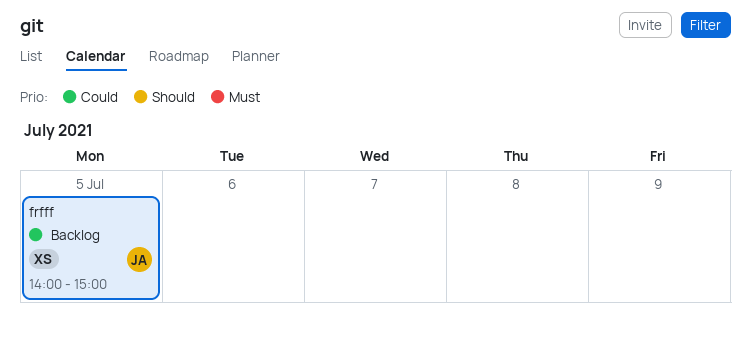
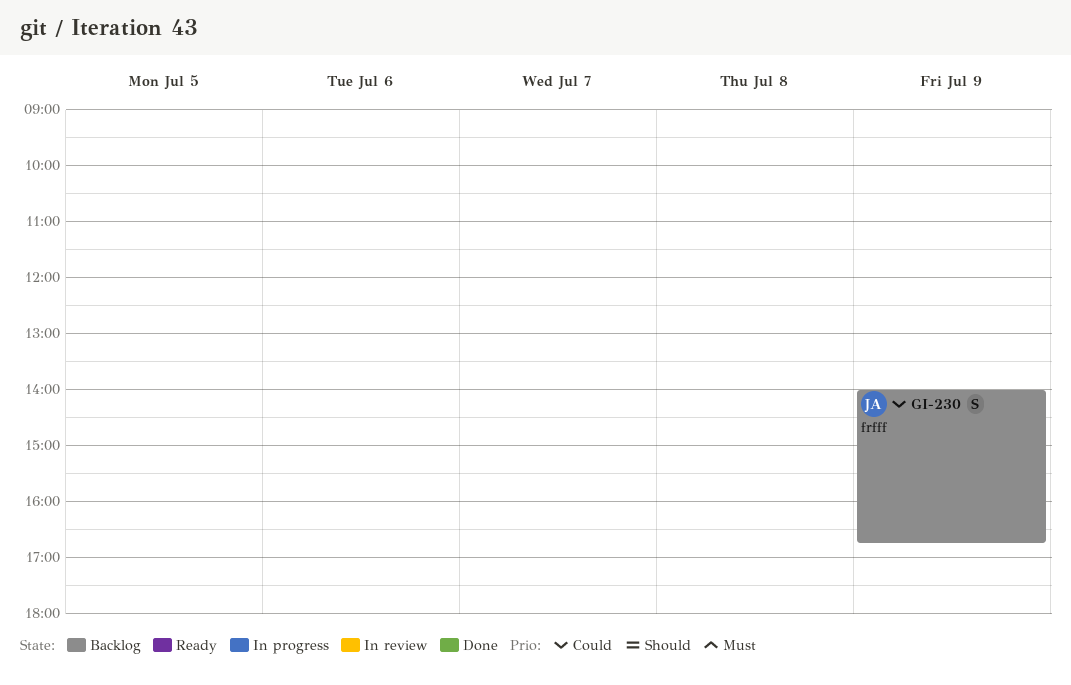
frfff, estimate: XS -> S
frfff, day: Jul 5 -> Jul 9
frfff, ends: 15:00 -> 16:45

